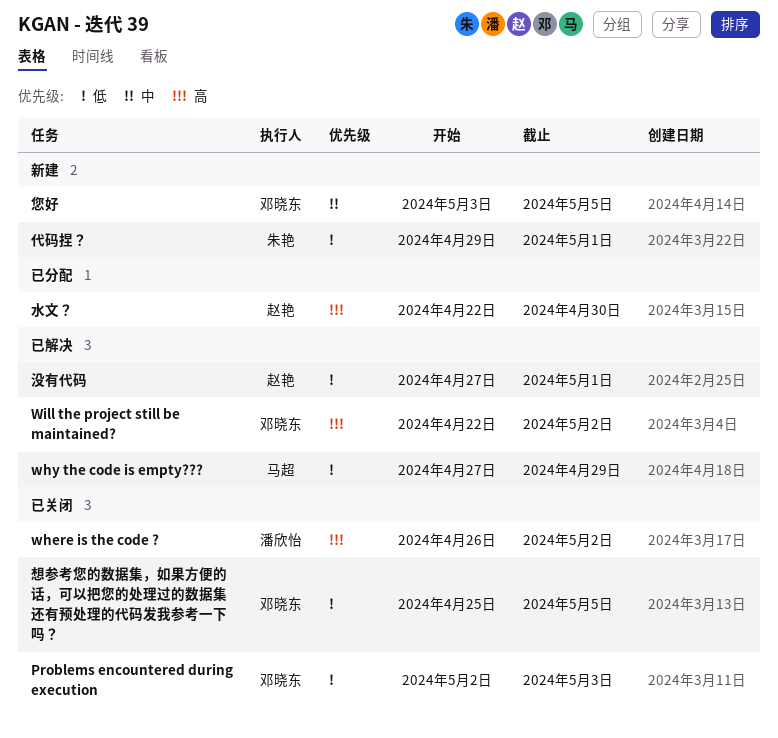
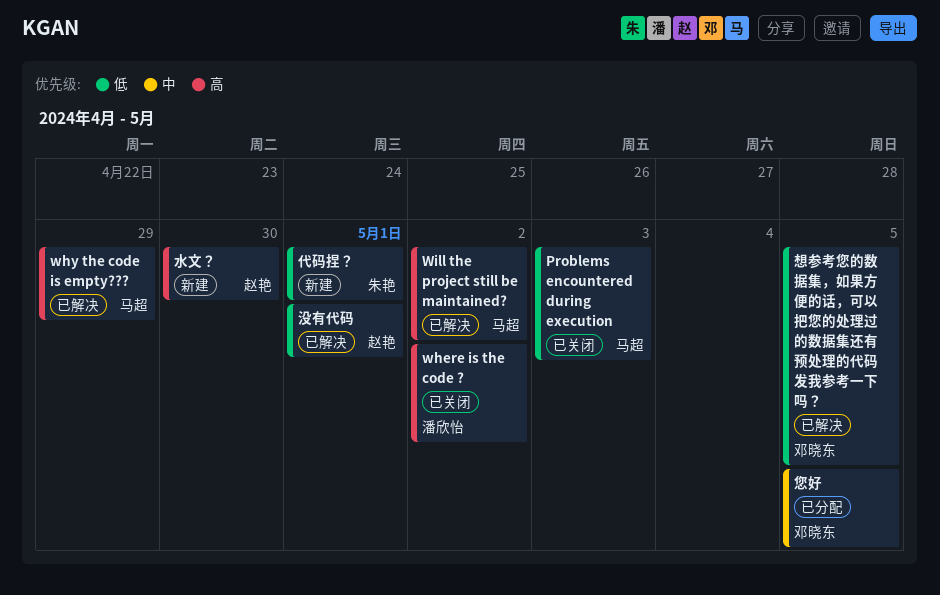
Problems encountered during execution, owner: 邓晓东 -> 马超
why the code is empty???, priority: 低 -> 高
Will the project still be maintained?, owner: 邓晓东 -> 马超
您好, status: 新建 -> 已分配
想参考您的数据集，如果方便的话，可以把您的处理过的数据集还有预处理的代码发我参考一下吗？, status: 已关闭 -> 已解决
水文？, status: 已分配 -> 新建

